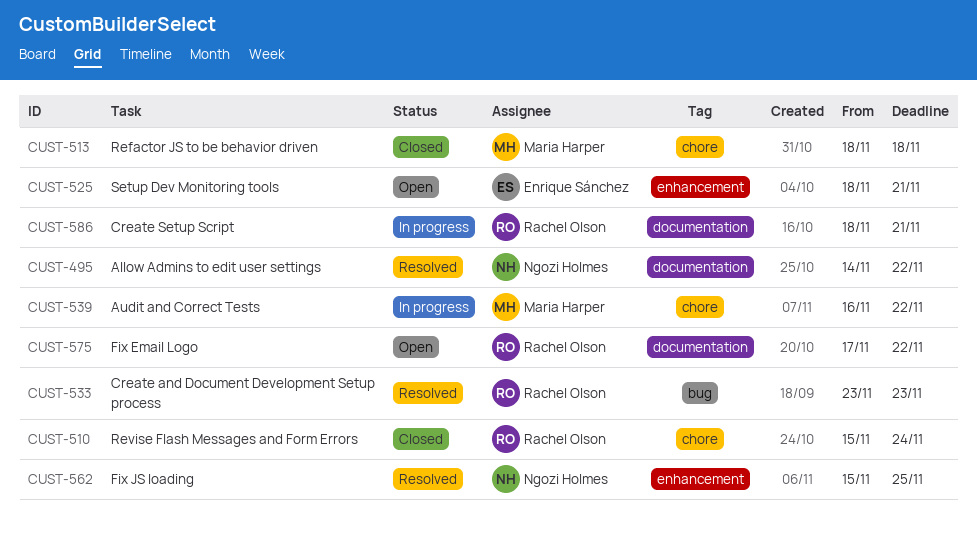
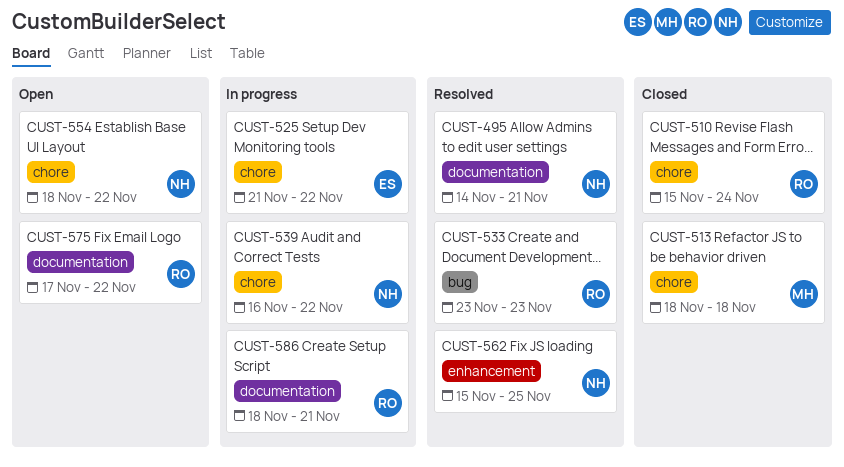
CUST-495, due: Nov 22 -> Nov 21
CUST-525, status: Open -> In progress
CUST-525, label: enhancement -> chore
CUST-525, start: Nov 18 -> Nov 21
CUST-525, due: Nov 21 -> Nov 22
CUST-539, owner: Maria Harper -> Ngozi Holmes
CUST-554: none -> present

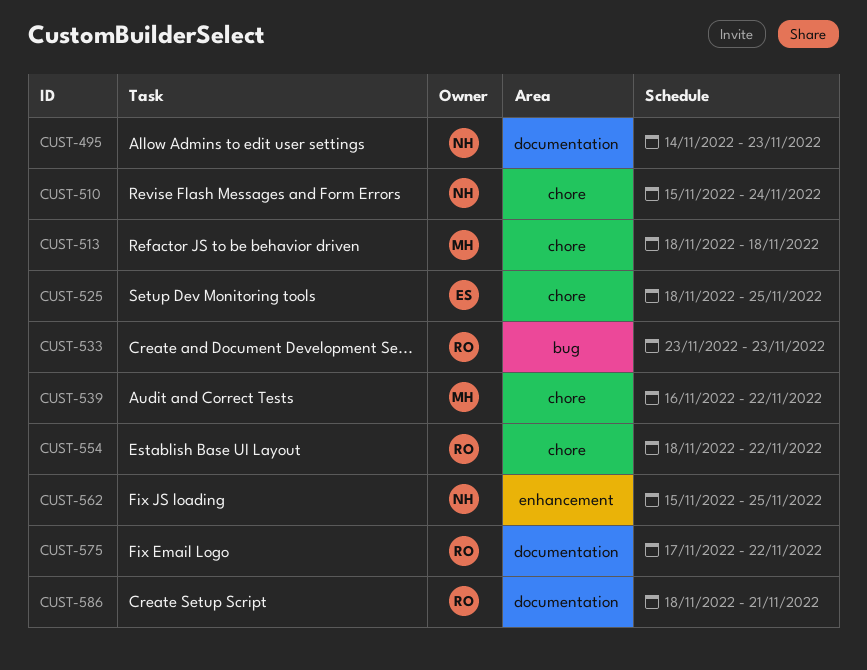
CUST-495, due: Nov 21 -> Nov 23
CUST-510, owner: RO -> NH
CUST-525, start: Nov 21 -> Nov 18
CUST-525, due: Nov 22 -> Nov 25
CUST-539, owner: NH -> MH
CUST-554, owner: NH -> RO

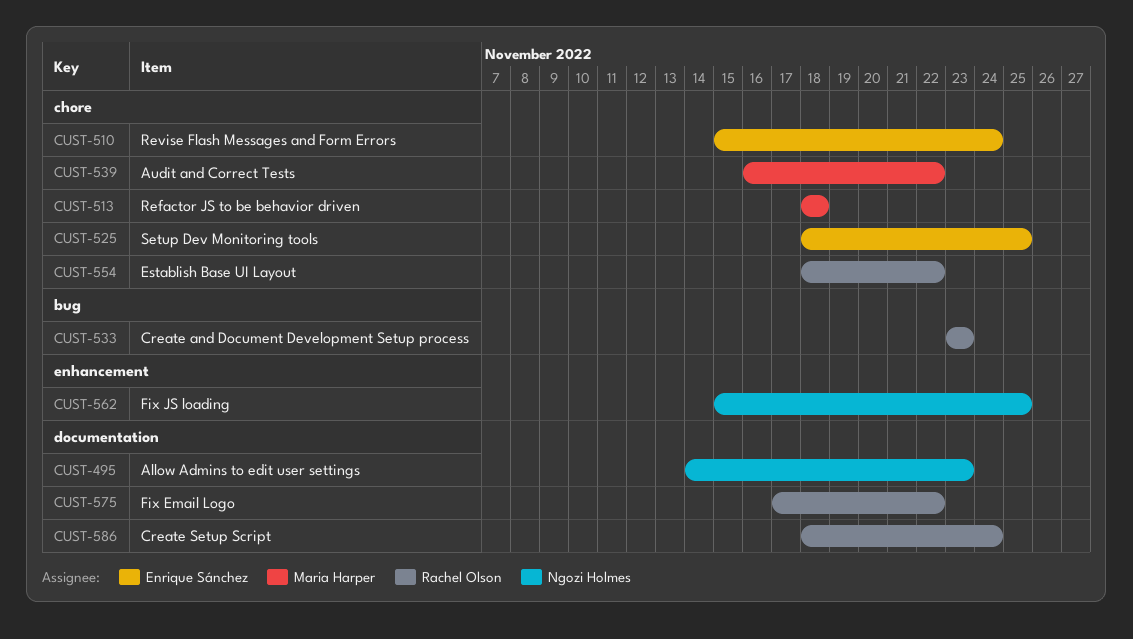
CUST-510, owner: Ngozi Holmes -> Enrique Sánchez
CUST-586, due: Nov 21 -> Nov 24

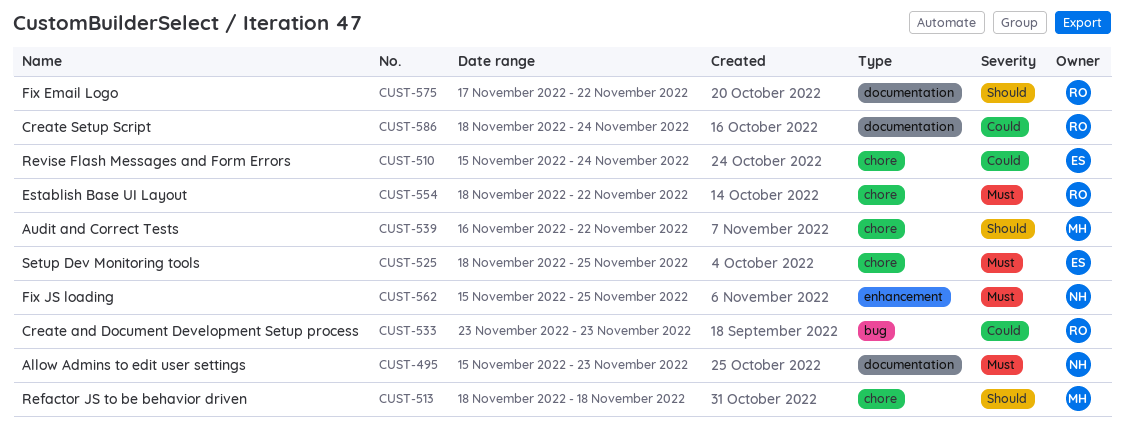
CUST-495, start: Nov 14 -> Nov 15

